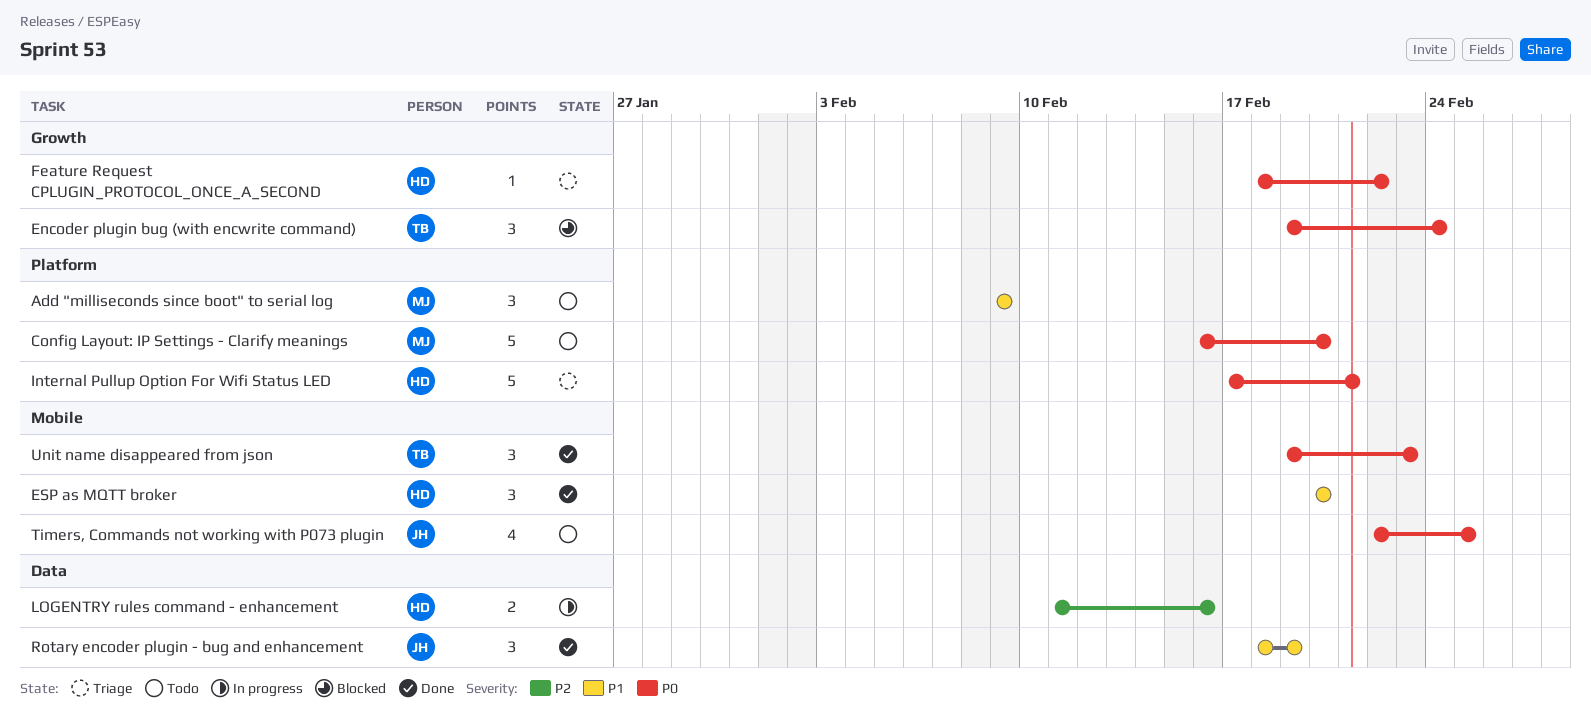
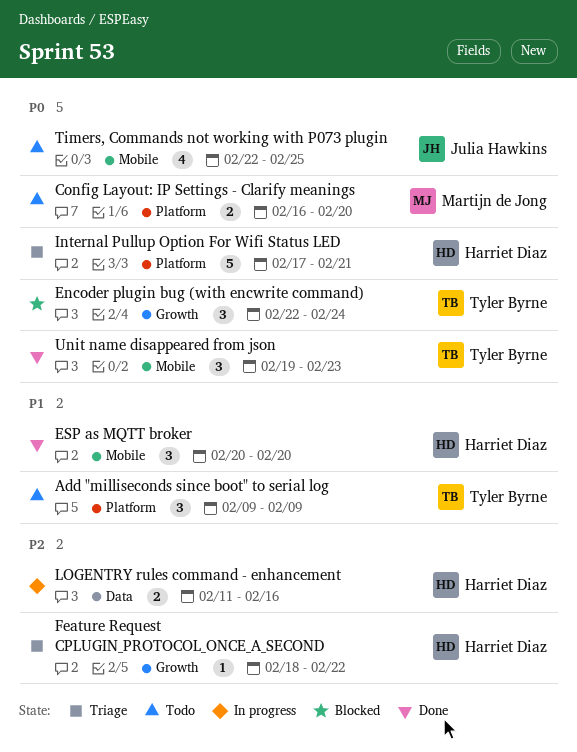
Add "milliseconds since boot" to serial log, owner: Martijn de Jong -> Tyler Byrne
Config Layout: IP Settings - Clarify meanings, estimate: 5 -> 2
Encoder plugin bug (with encwrite command), start: Feb 19 -> Feb 22
Feature Request CPLUGIN_PROTOCOL_ONCE_A_SECOND, priority: P0 -> P2
Rotary encoder plugin - bug and enhancement: present -> none

